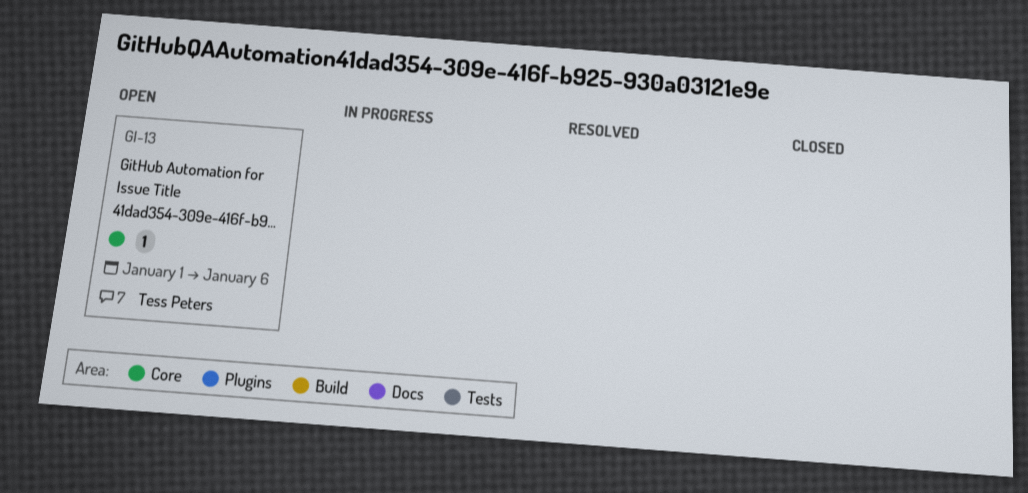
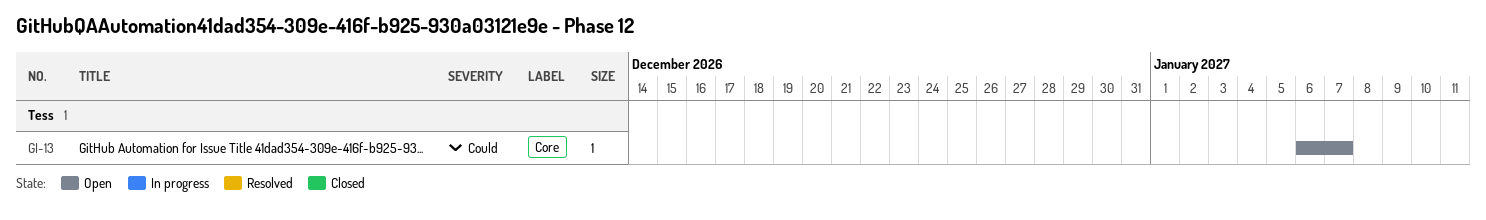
GI-13, start: Jan 1 -> Jan 6
GI-13, due: Jan 6 -> Jan 7

